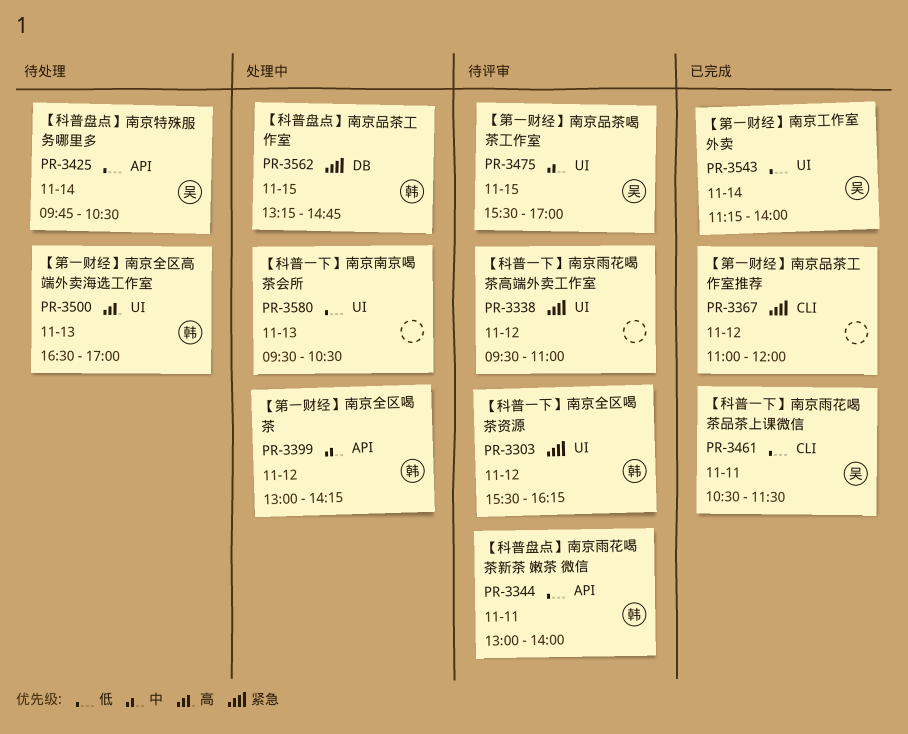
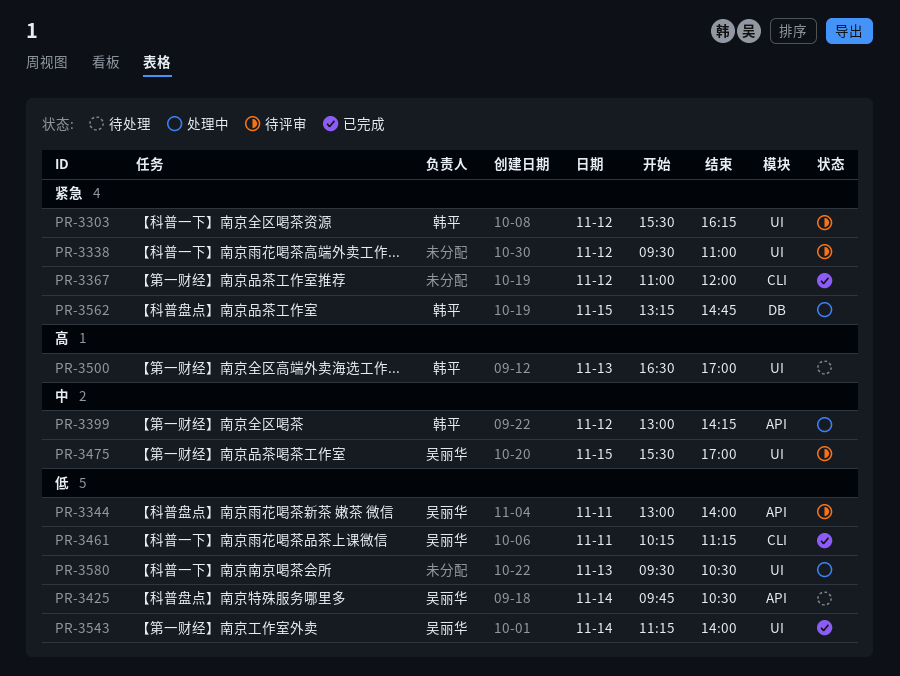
PR-3344, owner: 韩平 -> 吴丽华
PR-3461, begins: 10:30 -> 10:15
PR-3461, ends: 11:30 -> 11:15

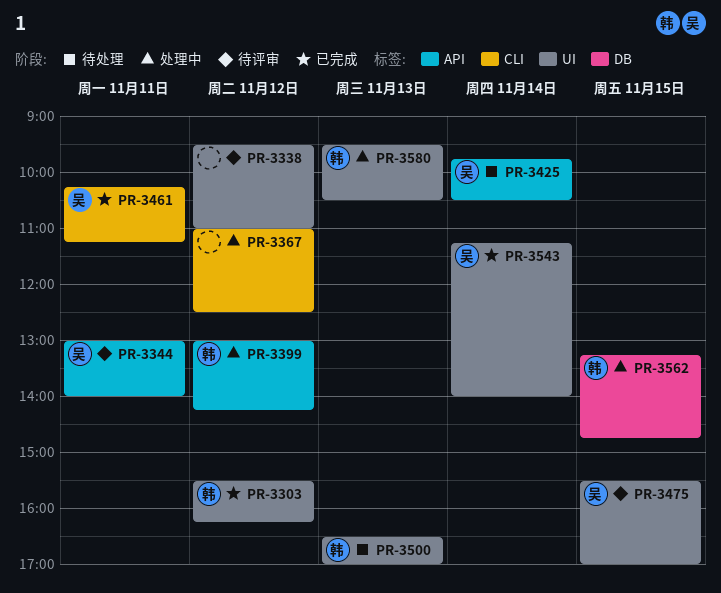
PR-3303, status: 待评审 -> 已完成
PR-3367, status: 已完成 -> 处理中
PR-3367, ends: 12:00 -> 12:30
PR-3580, owner: none -> 韩平

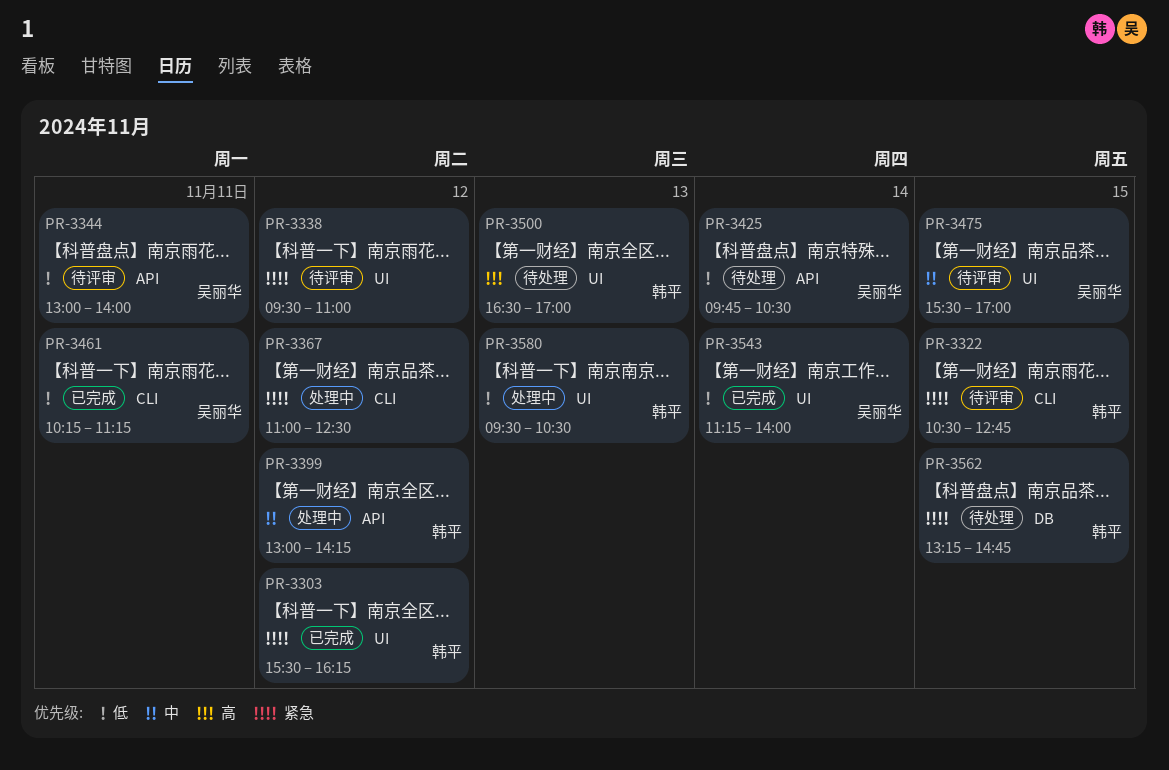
PR-3322: none -> present
PR-3562, status: 处理中 -> 待处理

